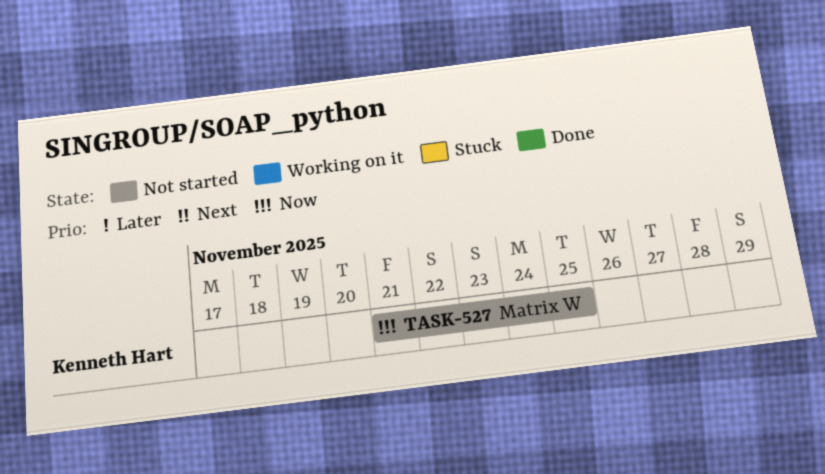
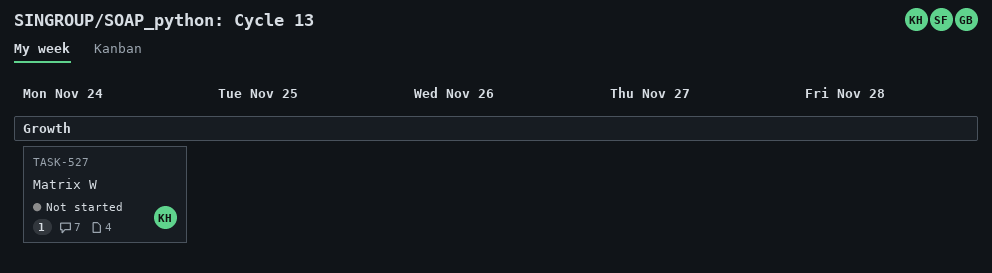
TASK-527, due: Nov 25 -> Nov 24

